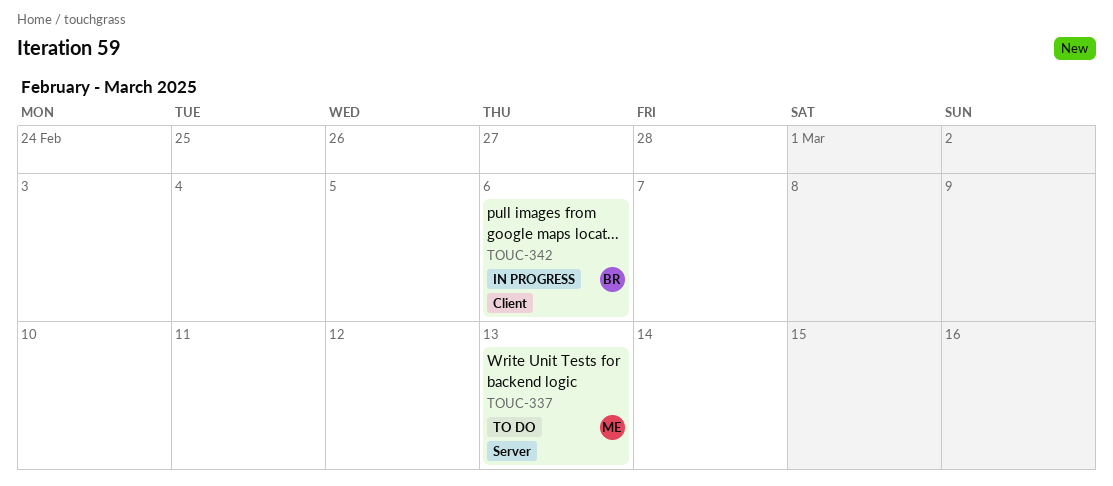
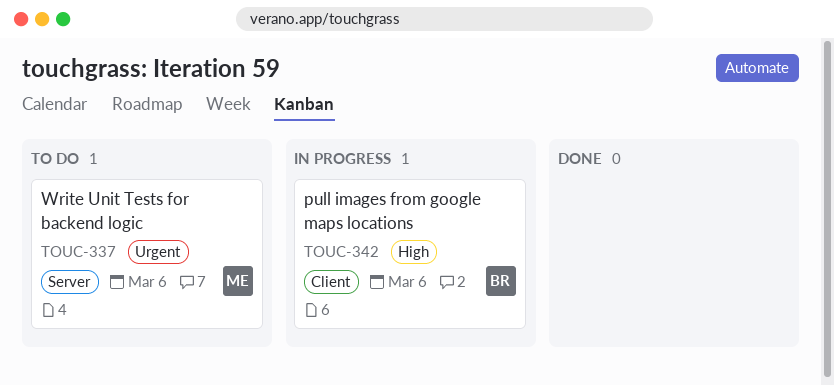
TOUC-337, due: Mar 13 -> Mar 6

